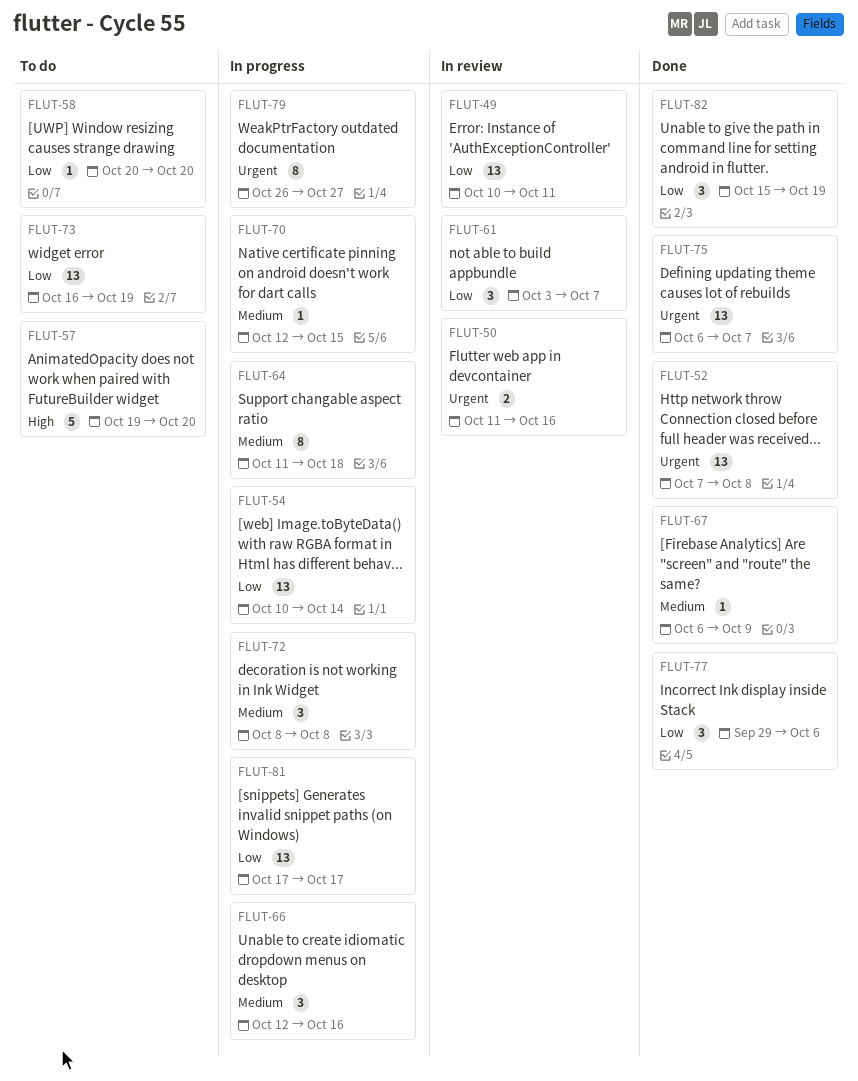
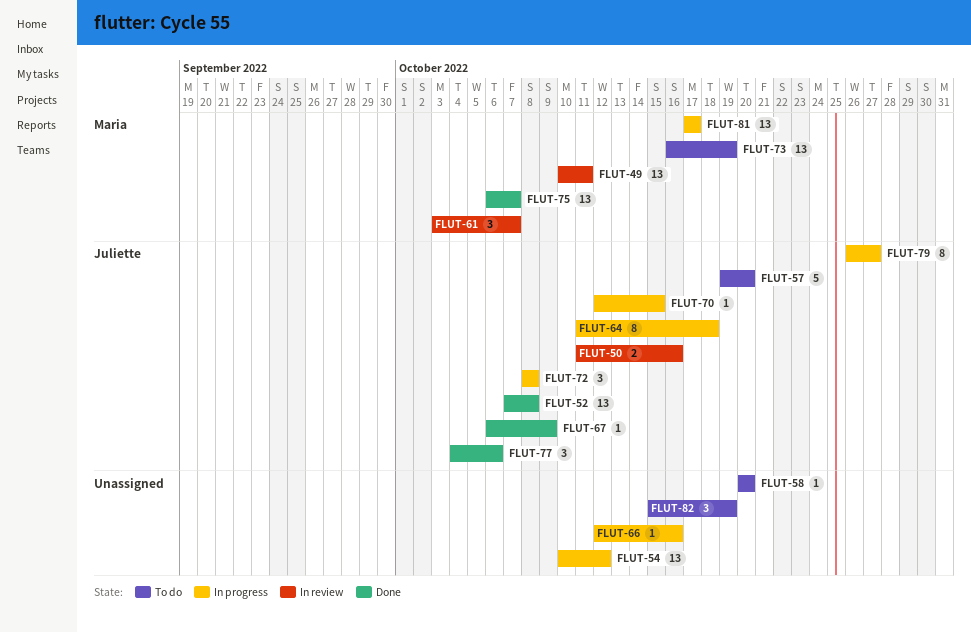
FLUT-54, due: Oct 14 -> Oct 12
FLUT-66, estimate: 3 -> 1
FLUT-77, start: Sep 29 -> Oct 4
FLUT-82, status: Done -> To do

